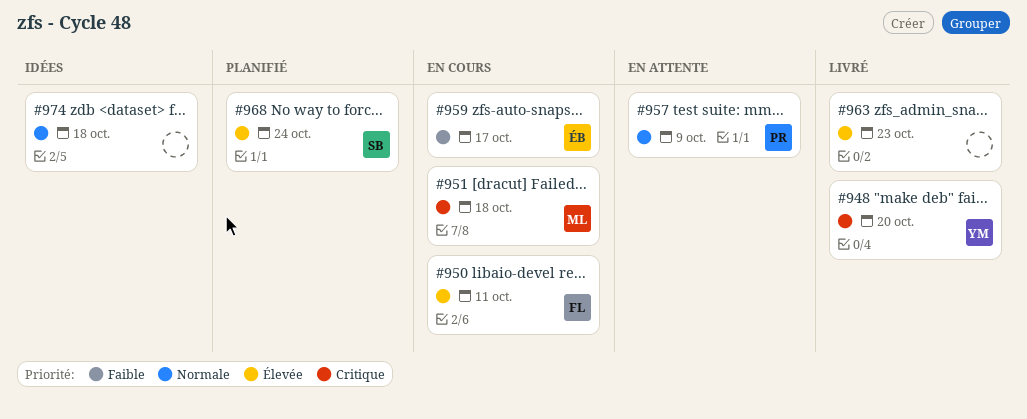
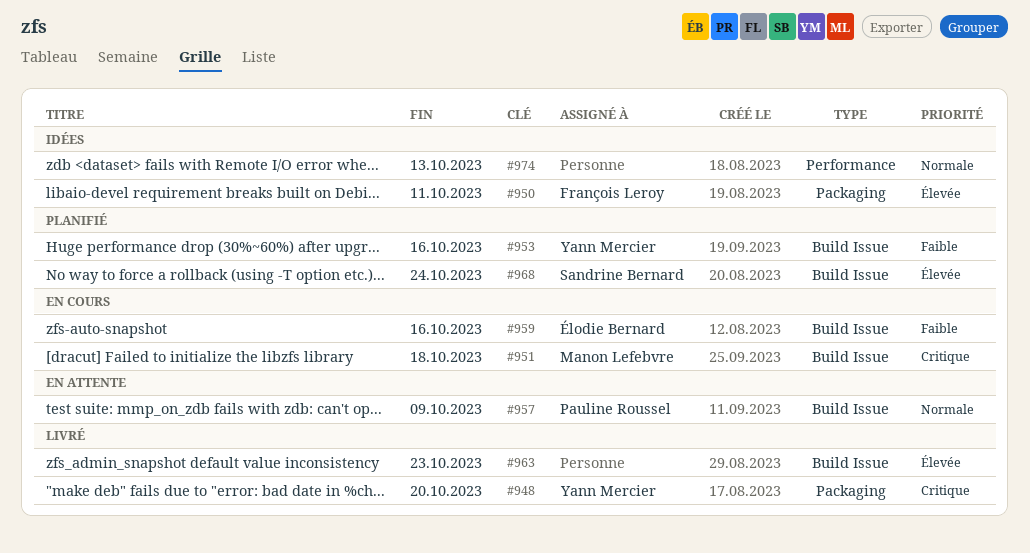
#950, status: En cours -> Idées
#953: none -> present
#959, due: Oct 17 -> Oct 16
#974, due: Oct 18 -> Oct 13

